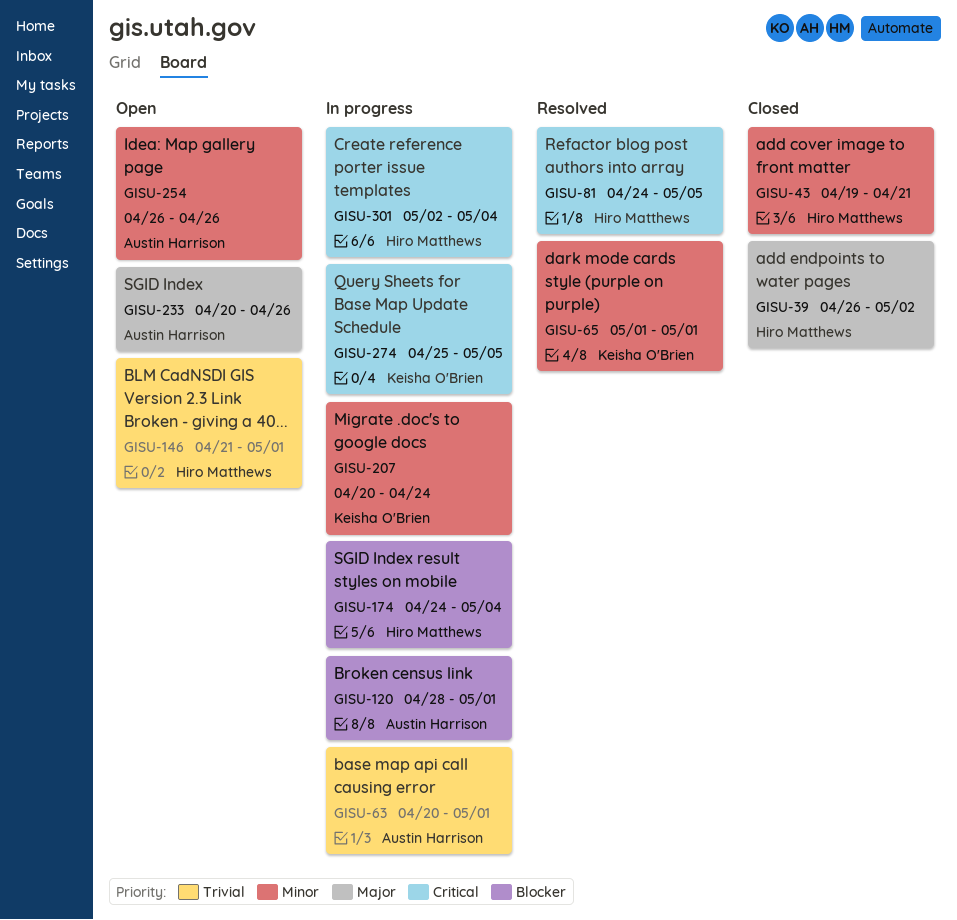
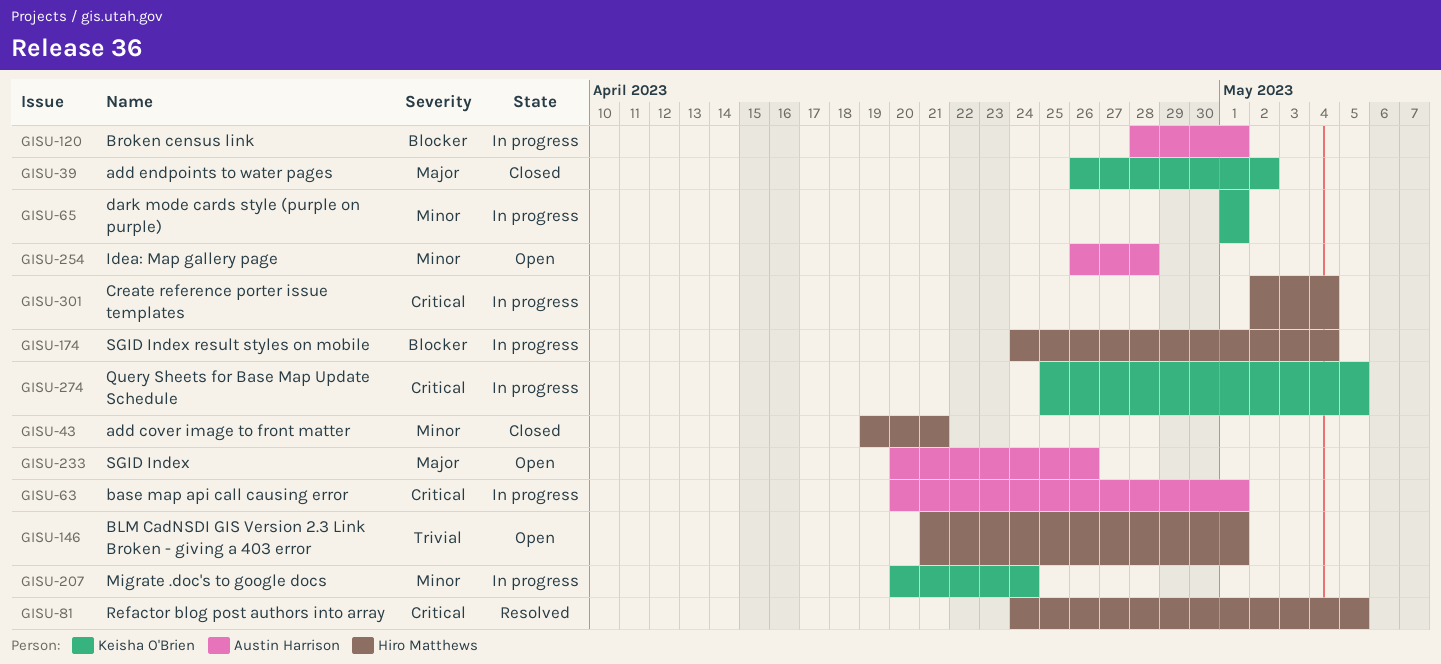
GISU-39, owner: Hiro Matthews -> Keisha O'Brien
GISU-63, priority: Trivial -> Critical
GISU-65, status: Resolved -> In progress
GISU-254, due: Apr 26 -> Apr 28

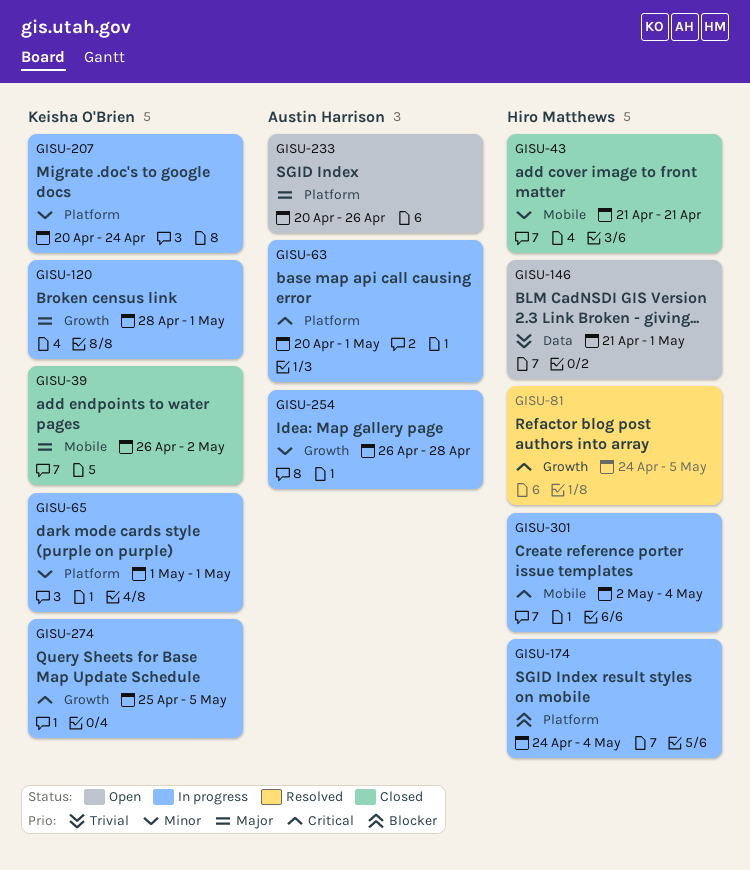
GISU-43, start: Apr 19 -> Apr 21
GISU-120, owner: Austin Harrison -> Keisha O'Brien
GISU-120, priority: Blocker -> Major
GISU-254, status: Open -> In progress

